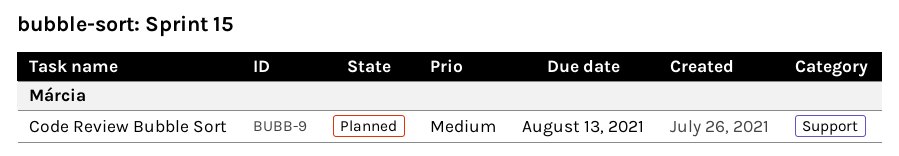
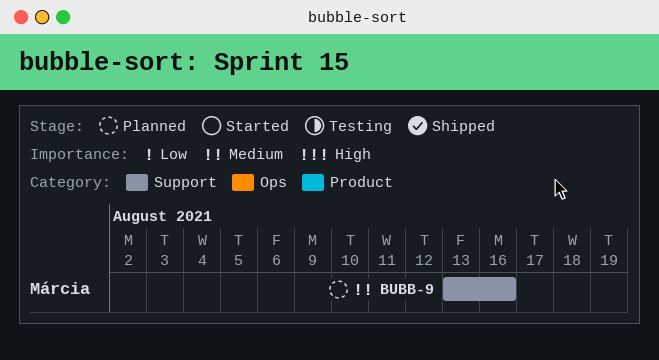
BUBB-9, due: Aug 13 -> Aug 16

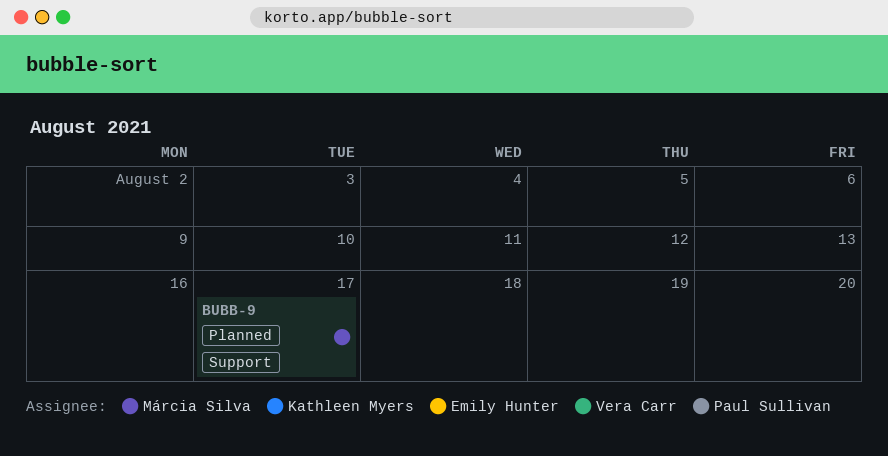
BUBB-9, due: Aug 16 -> Aug 17

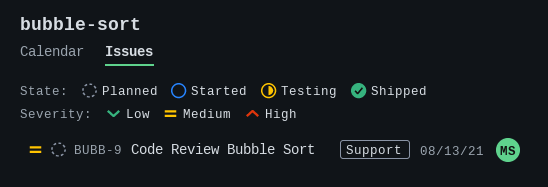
BUBB-9, due: Aug 17 -> Aug 13

